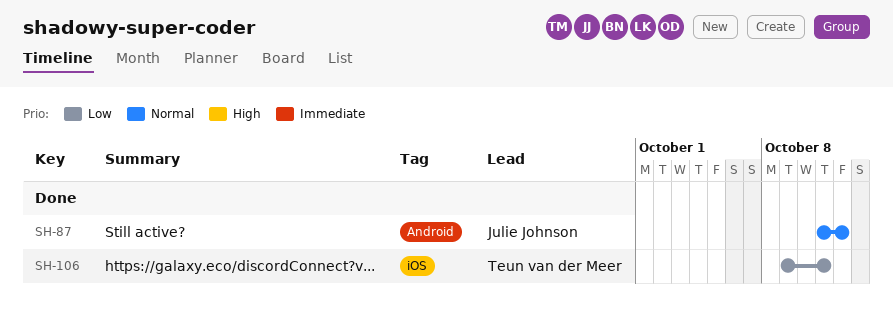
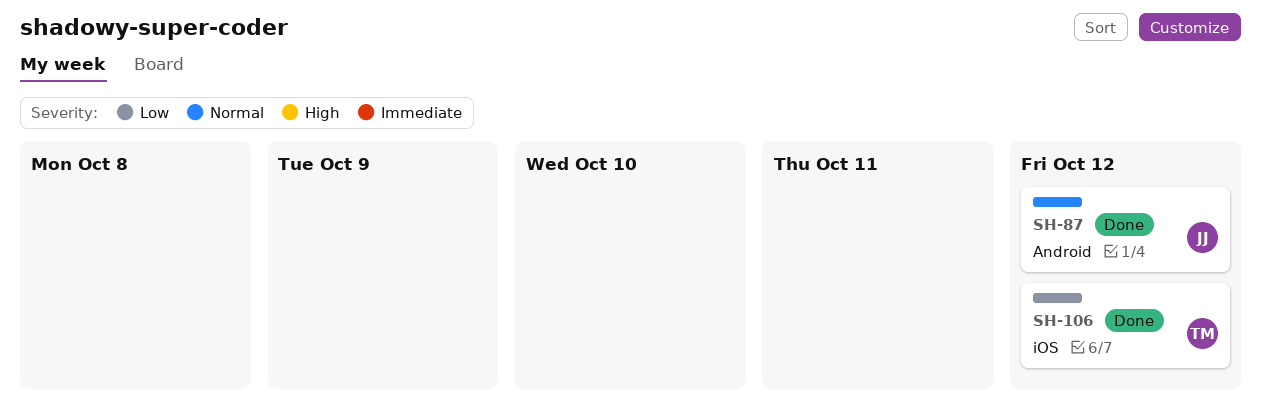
SH-106, due: Oct 11 -> Oct 12

